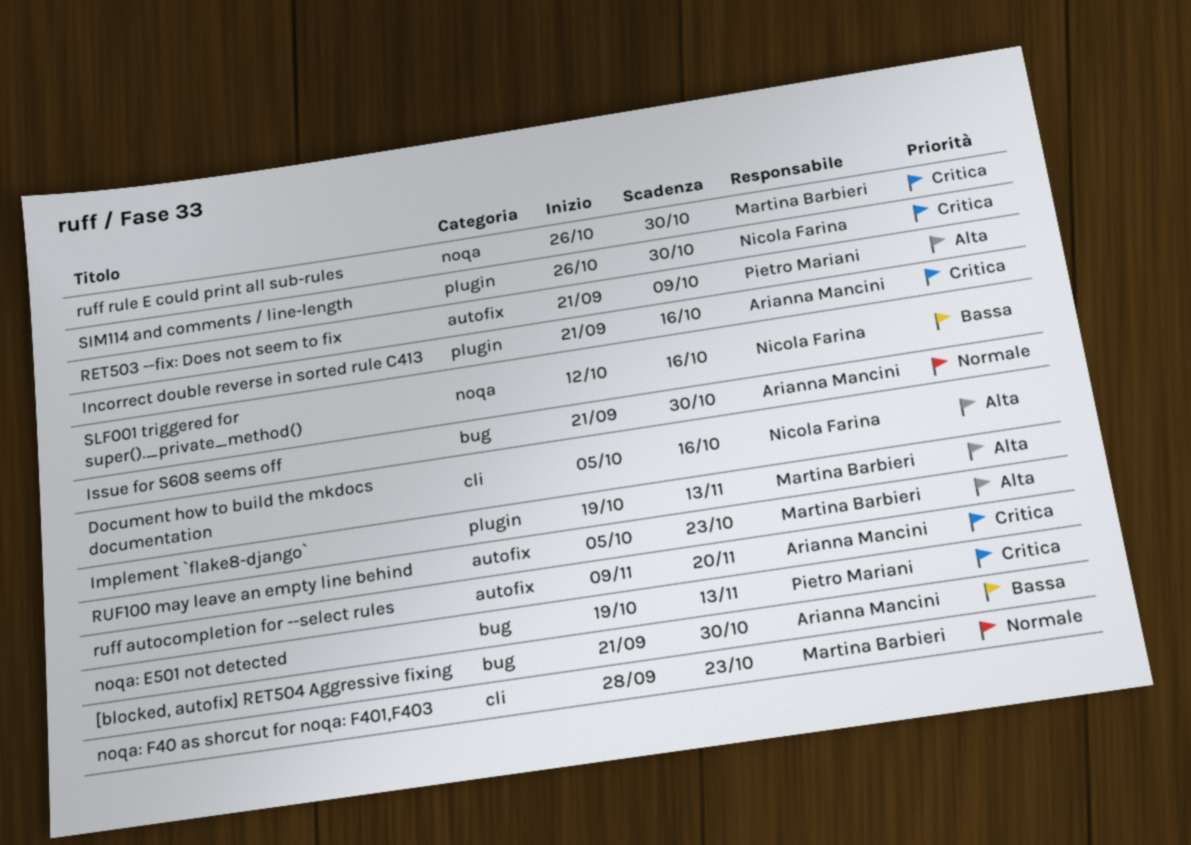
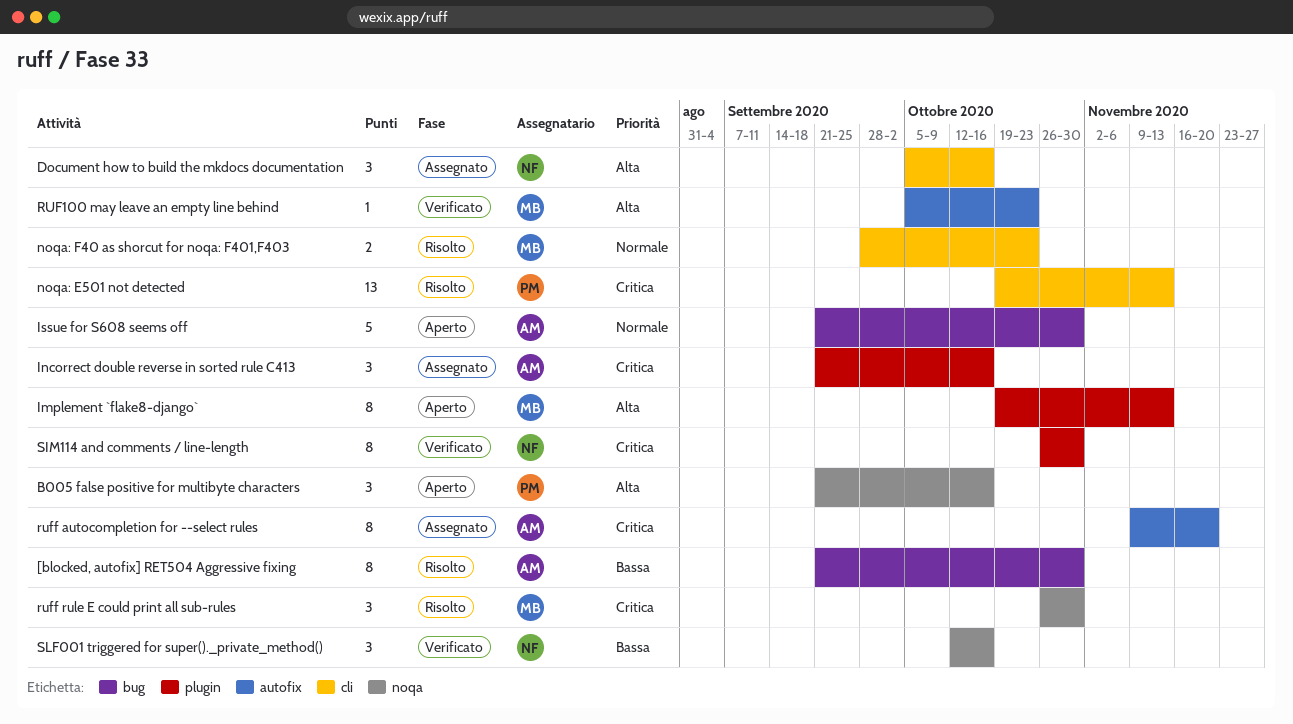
B005 false positive for multibyte characters: none -> present
noqa: E501 not detected, label: bug -> cli
RET503 --fix: Does not seem to fix: present -> none

